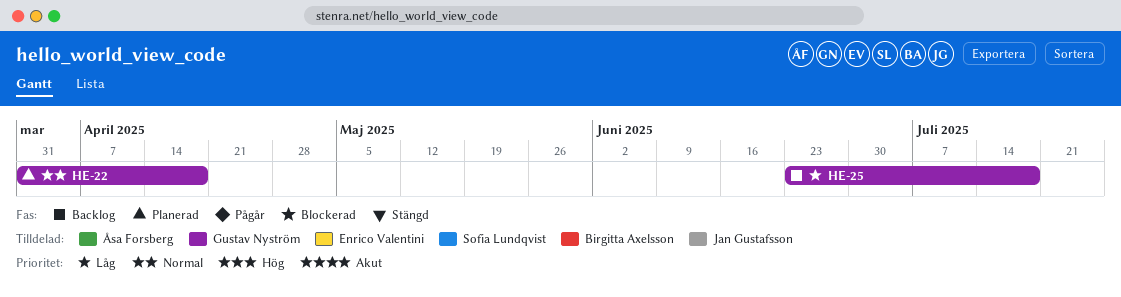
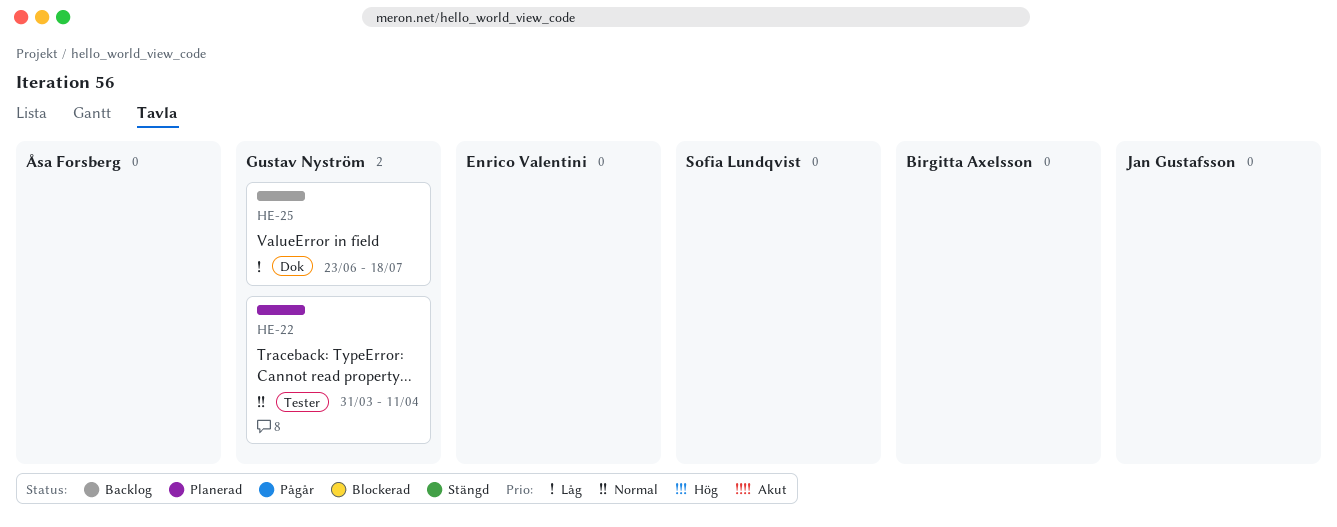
HE-22, due: Apr 18 -> Apr 11

